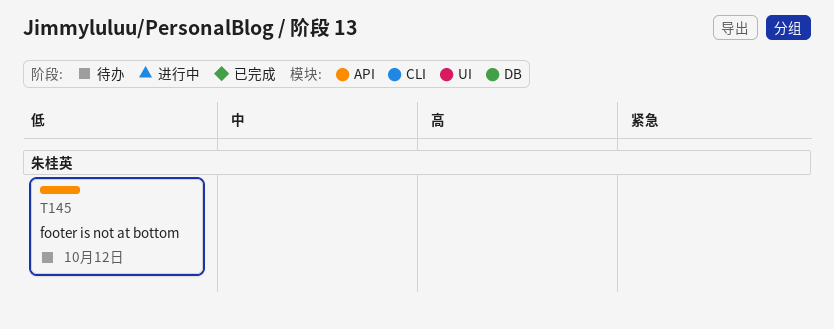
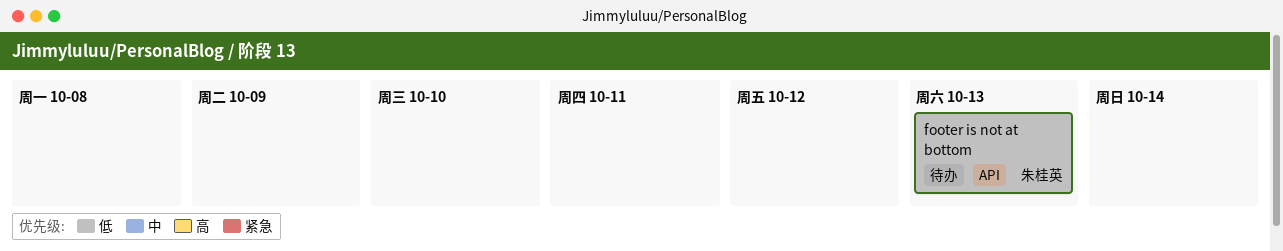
footer is not at bottom, due: Oct 12 -> Oct 13

